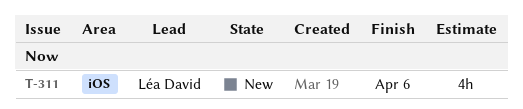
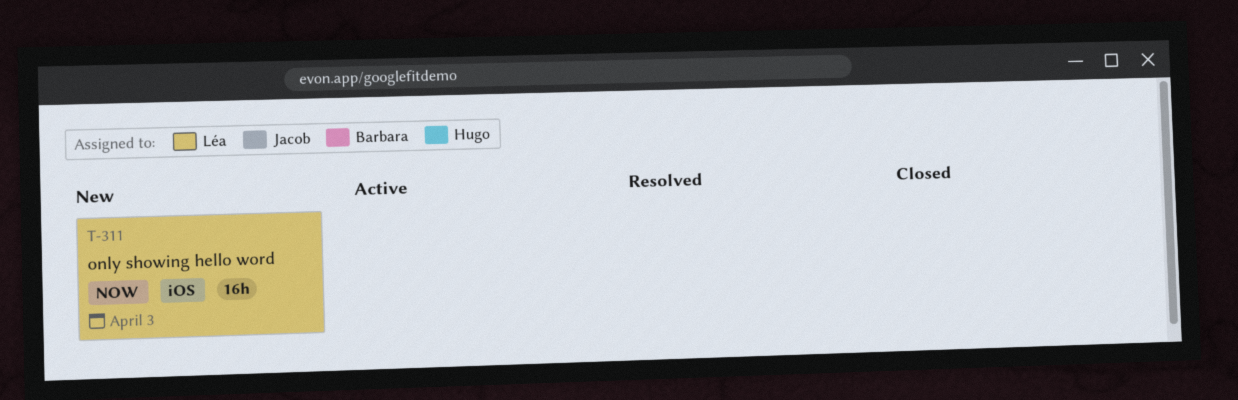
T-311, estimate: 4h -> 16h
T-311, due: Apr 6 -> Apr 3

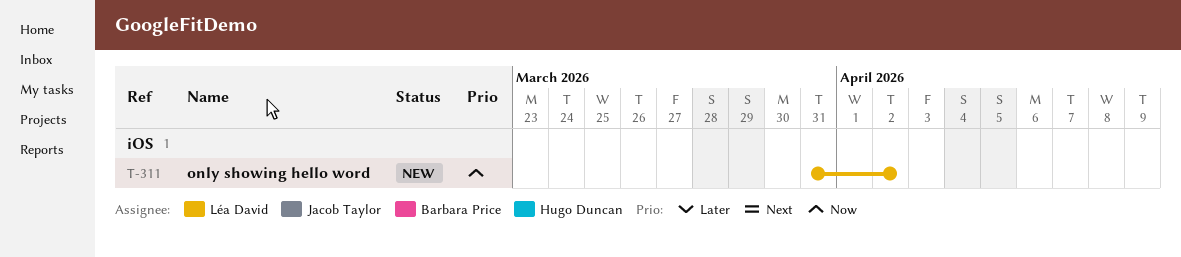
T-311, due: Apr 3 -> Apr 2

